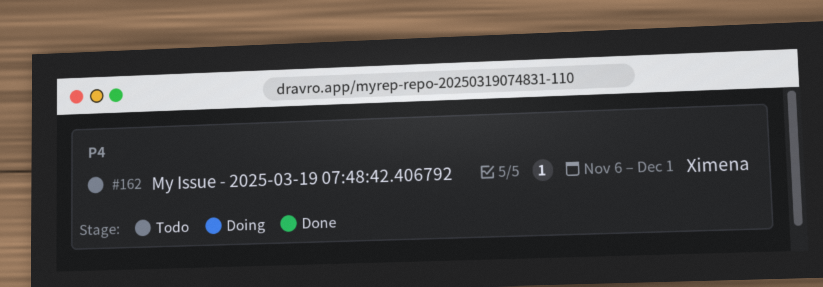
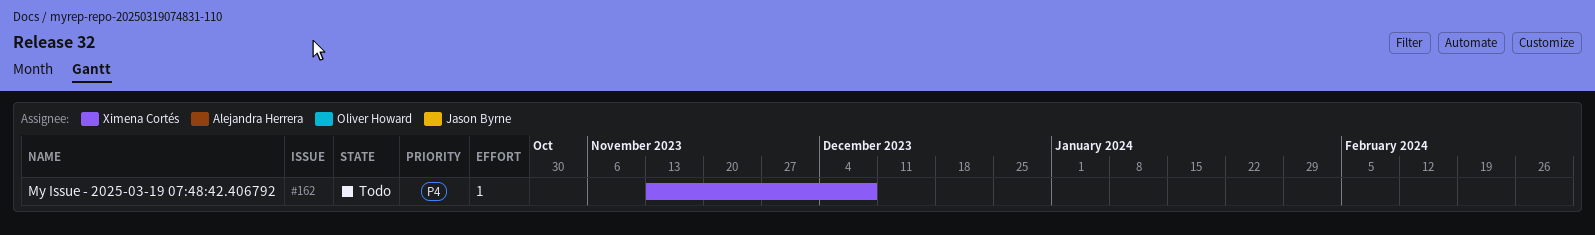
#162, start: Nov 6 -> Nov 13
#162, due: Dec 1 -> Dec 8

